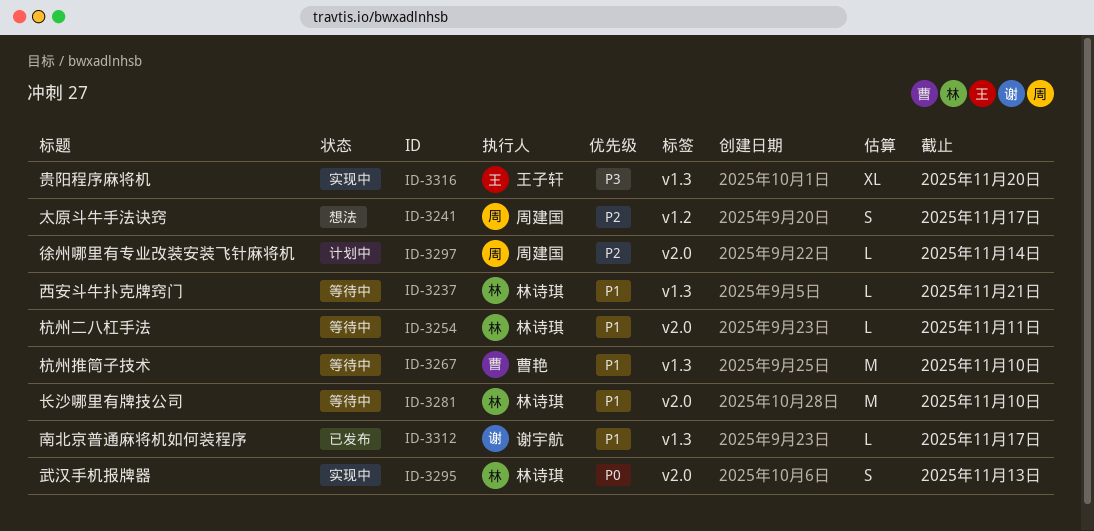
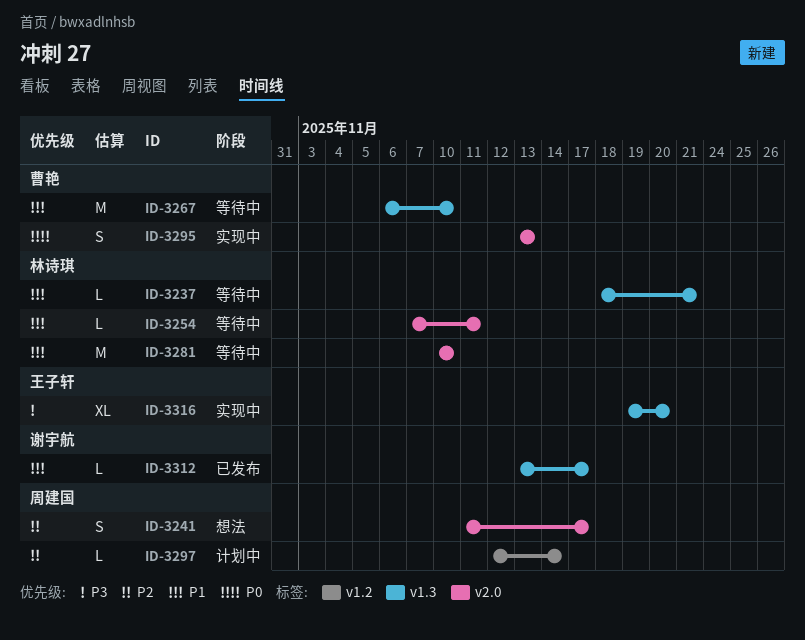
ID-3241, label: v1.2 -> v2.0
ID-3295, owner: 林诗琪 -> 曹艳
ID-3297, label: v2.0 -> v1.2

